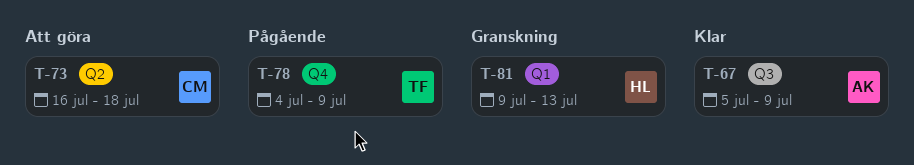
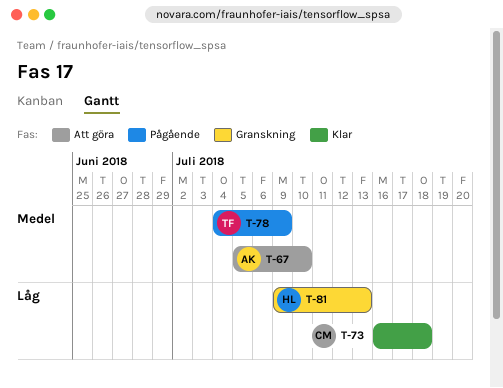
T-67, status: Klar -> Att göra
T-67, due: Jul 9 -> Jul 10
T-73, status: Att göra -> Klar

